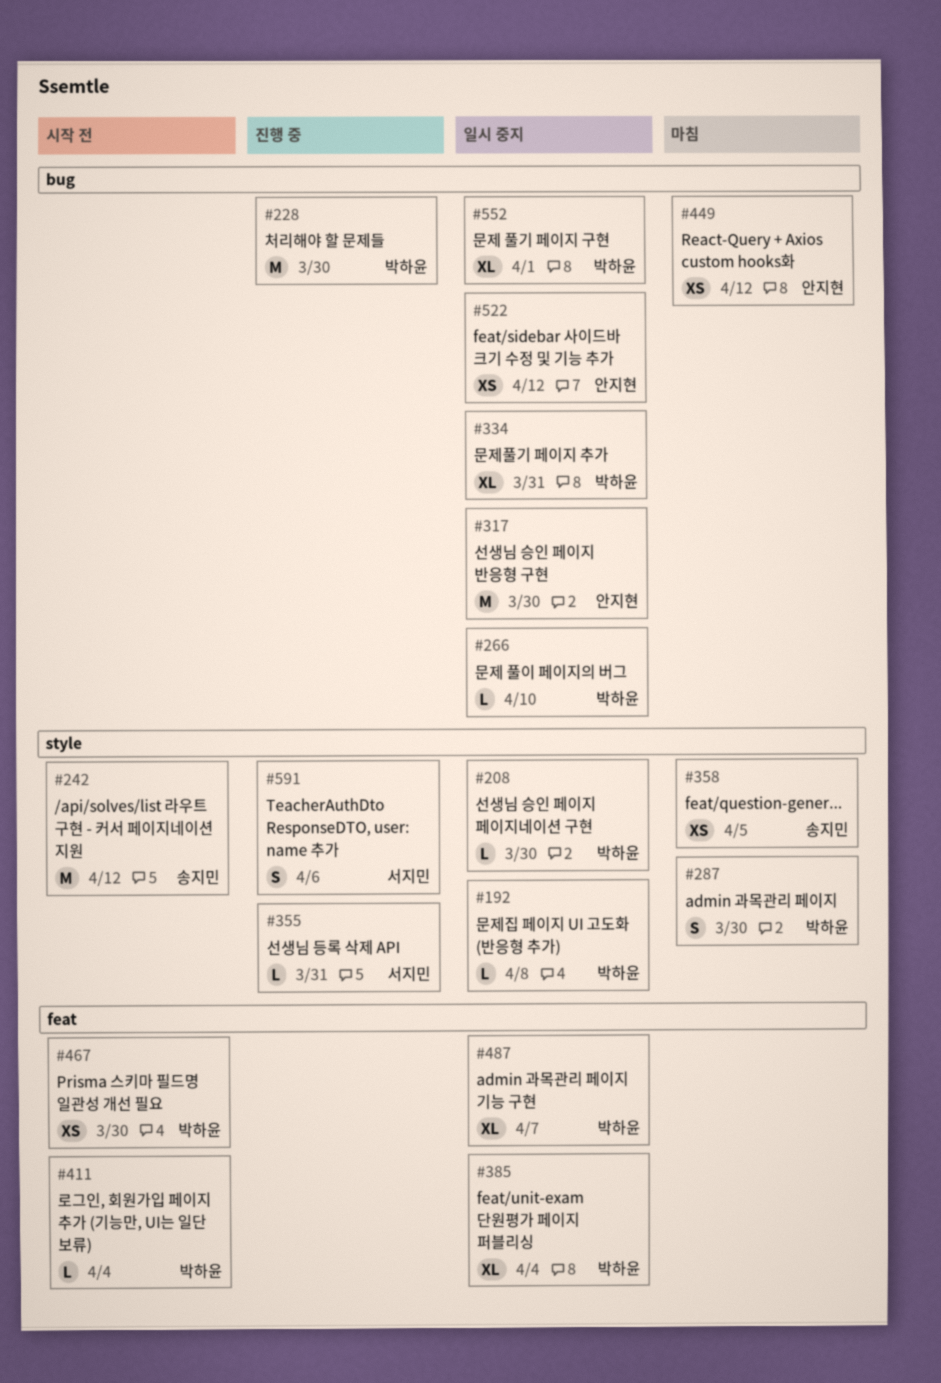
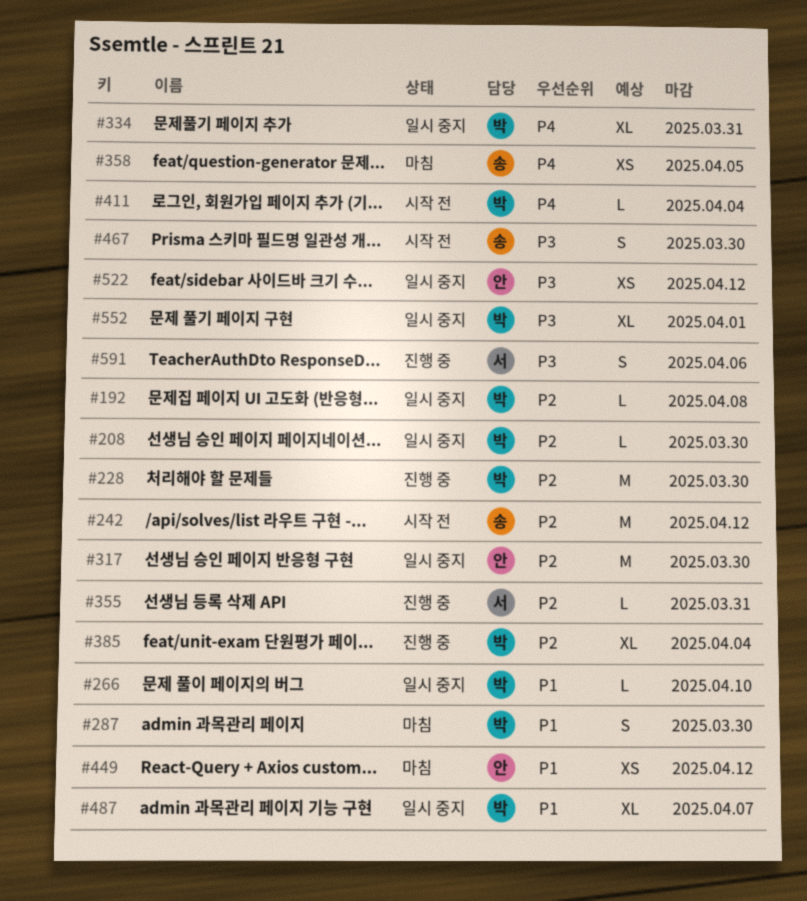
#385, status: 일시 중지 -> 진행 중
#467, owner: 박하윤 -> 송지민
#467, estimate: XS -> S

